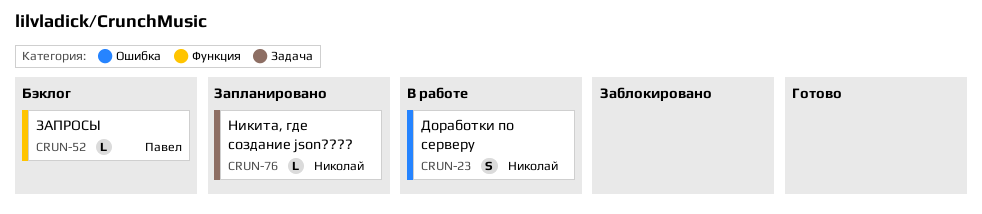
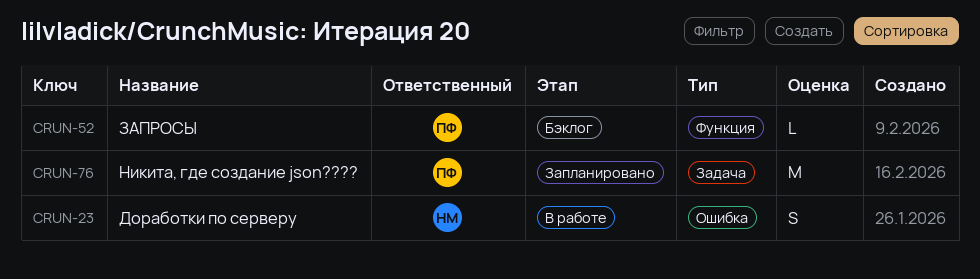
CRUN-76, owner: Николай -> Павел
CRUN-76, estimate: L -> M

